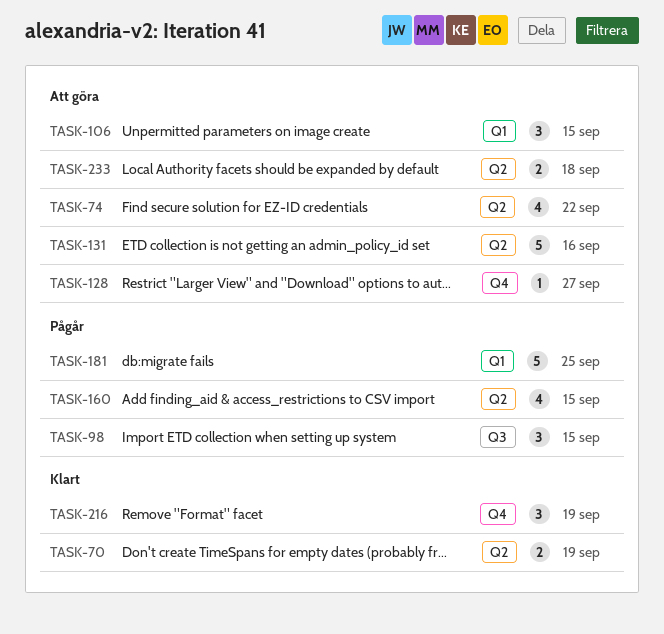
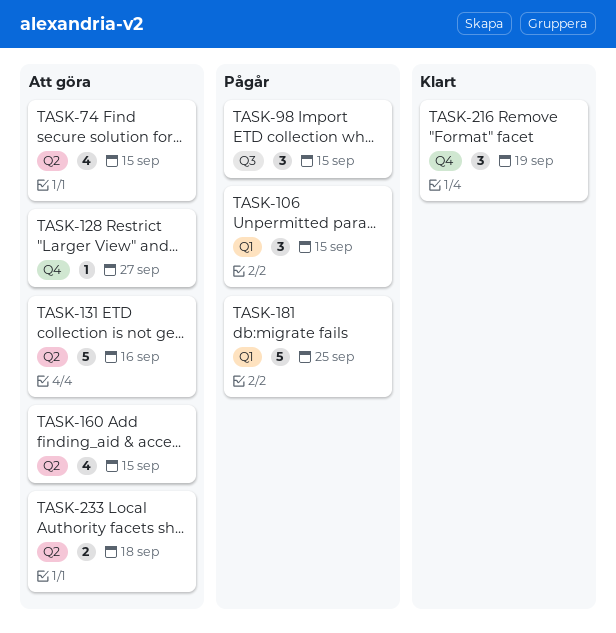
TASK-70: present -> none
TASK-74, due: Sep 22 -> Sep 15
TASK-106, status: Att göra -> Pågår
TASK-160, status: Pågår -> Att göra

